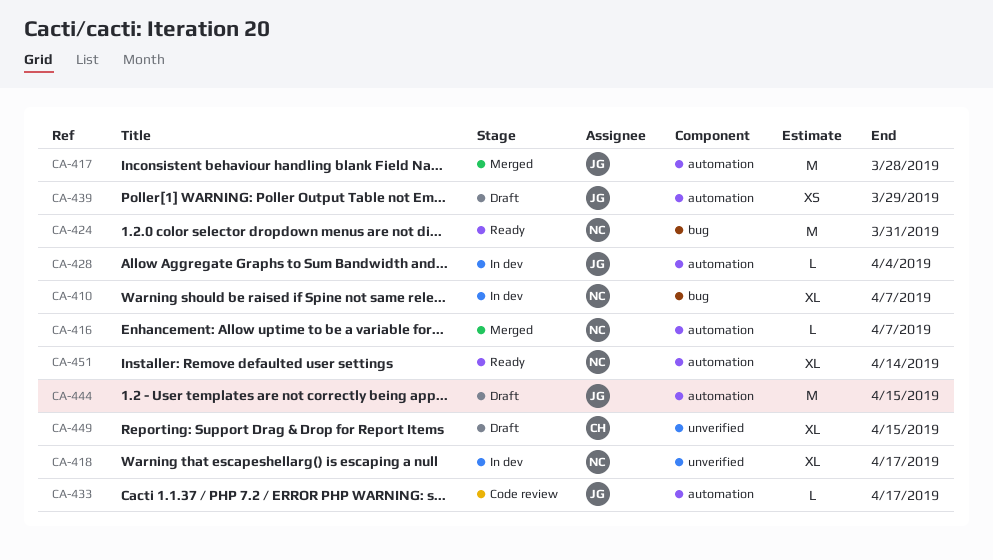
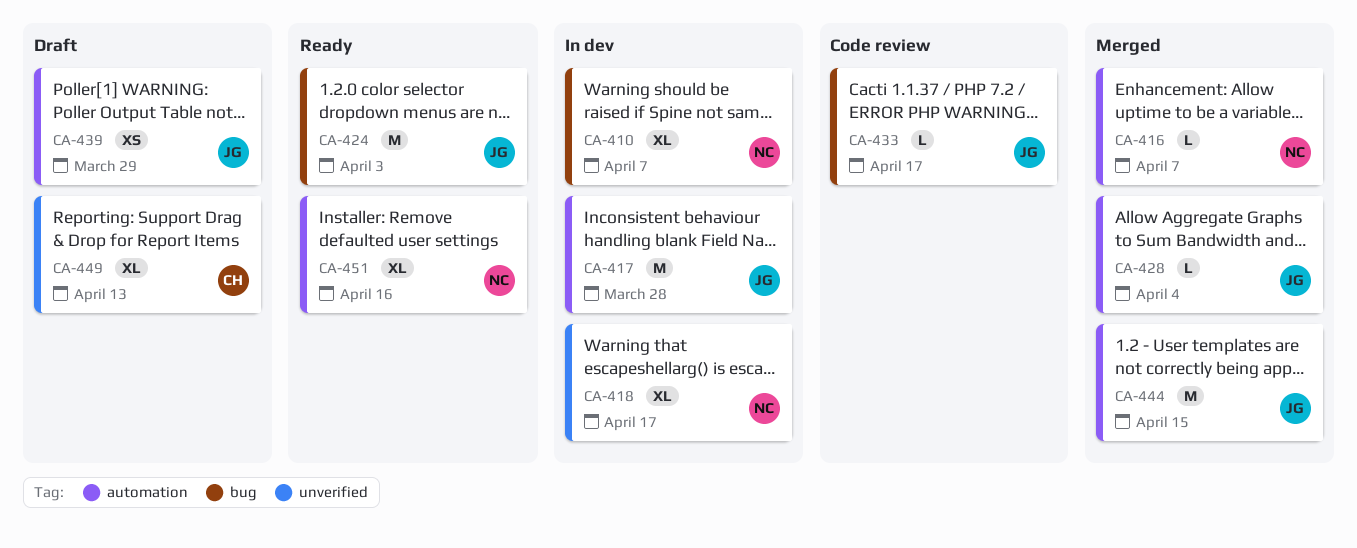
CA-417, status: Merged -> In dev
CA-424, owner: NC -> JG
CA-424, due: Mar 31 -> Apr 3
CA-428, status: In dev -> Merged
CA-433, label: automation -> bug
CA-444, status: Draft -> Merged
CA-449, due: Apr 15 -> Apr 13
CA-451, due: Apr 14 -> Apr 16

